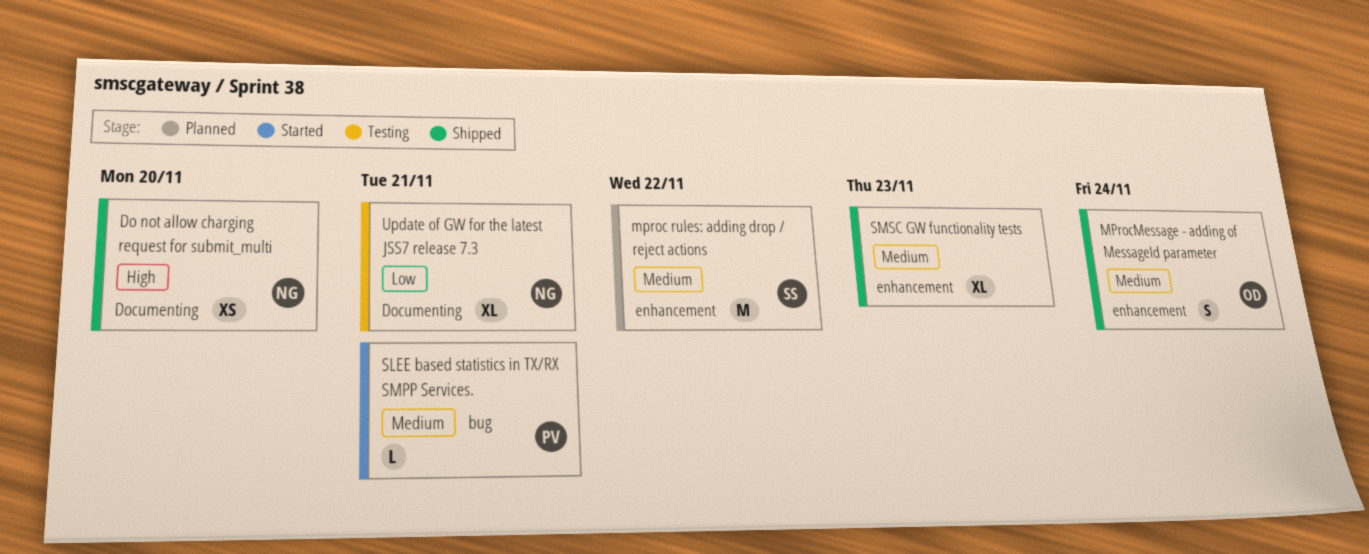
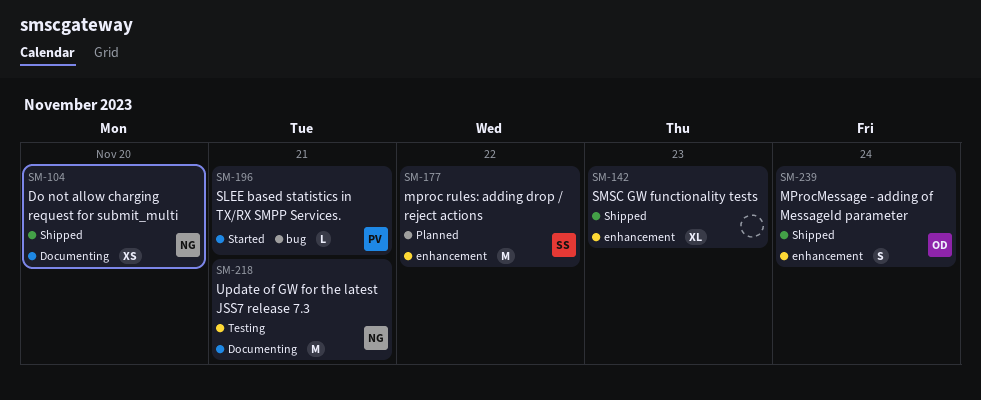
Update of GW for the latest JSS7 release 7.3, estimate: XL -> M

